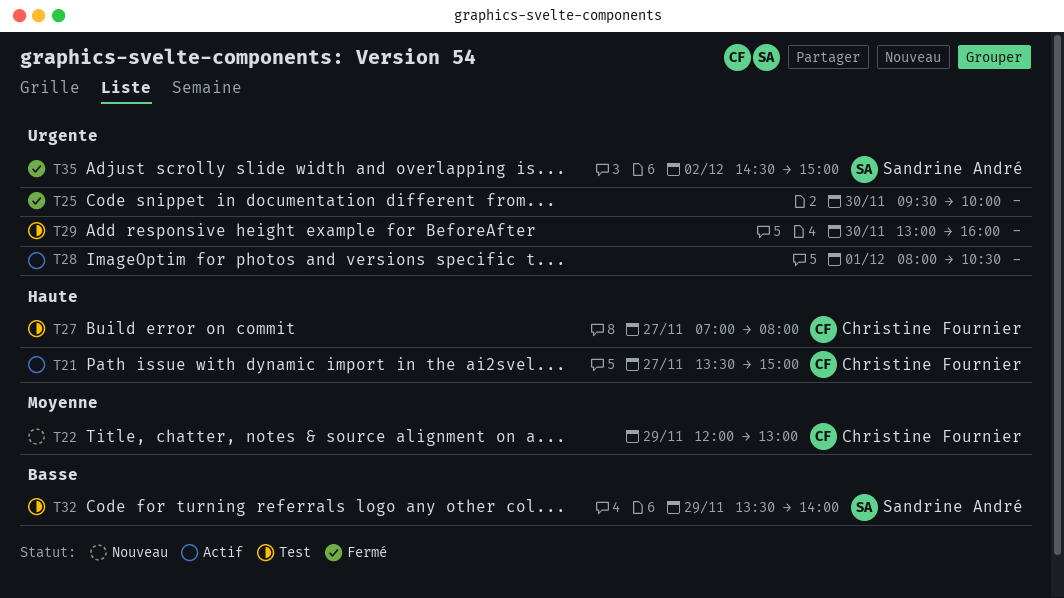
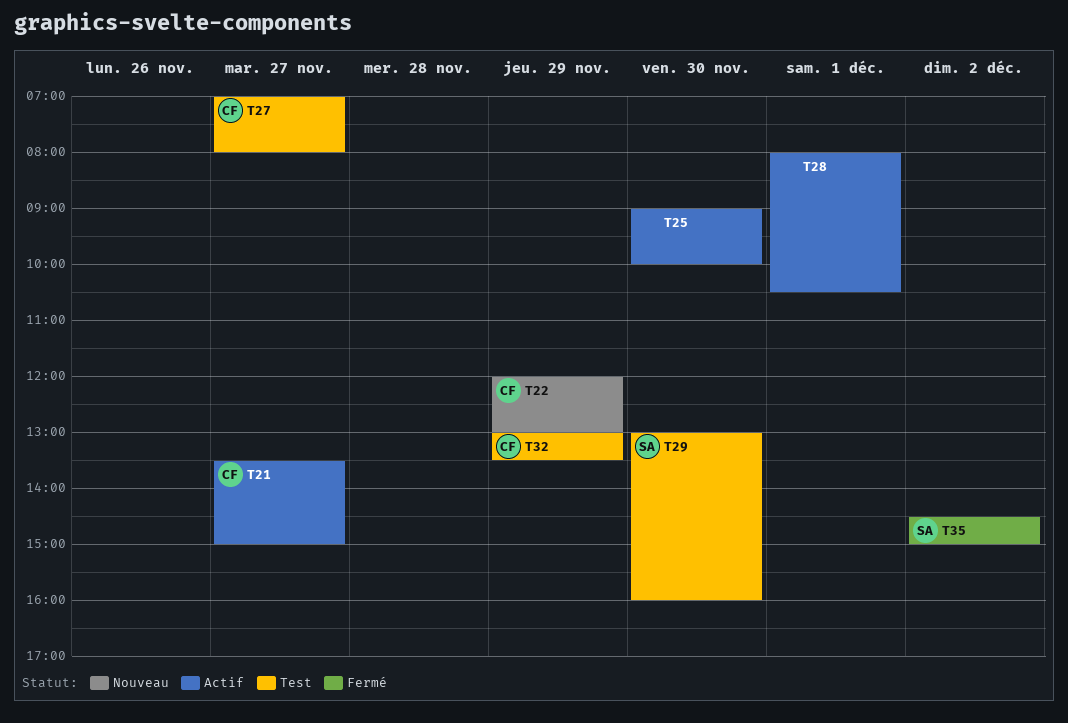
T25, status: Fermé -> Actif
T25, begins: 09:30 -> 09:00
T29, owner: none -> Sandrine André
T32, owner: Sandrine André -> Christine Fournier
T32, begins: 13:30 -> 13:00
T32, ends: 14:00 -> 13:30

